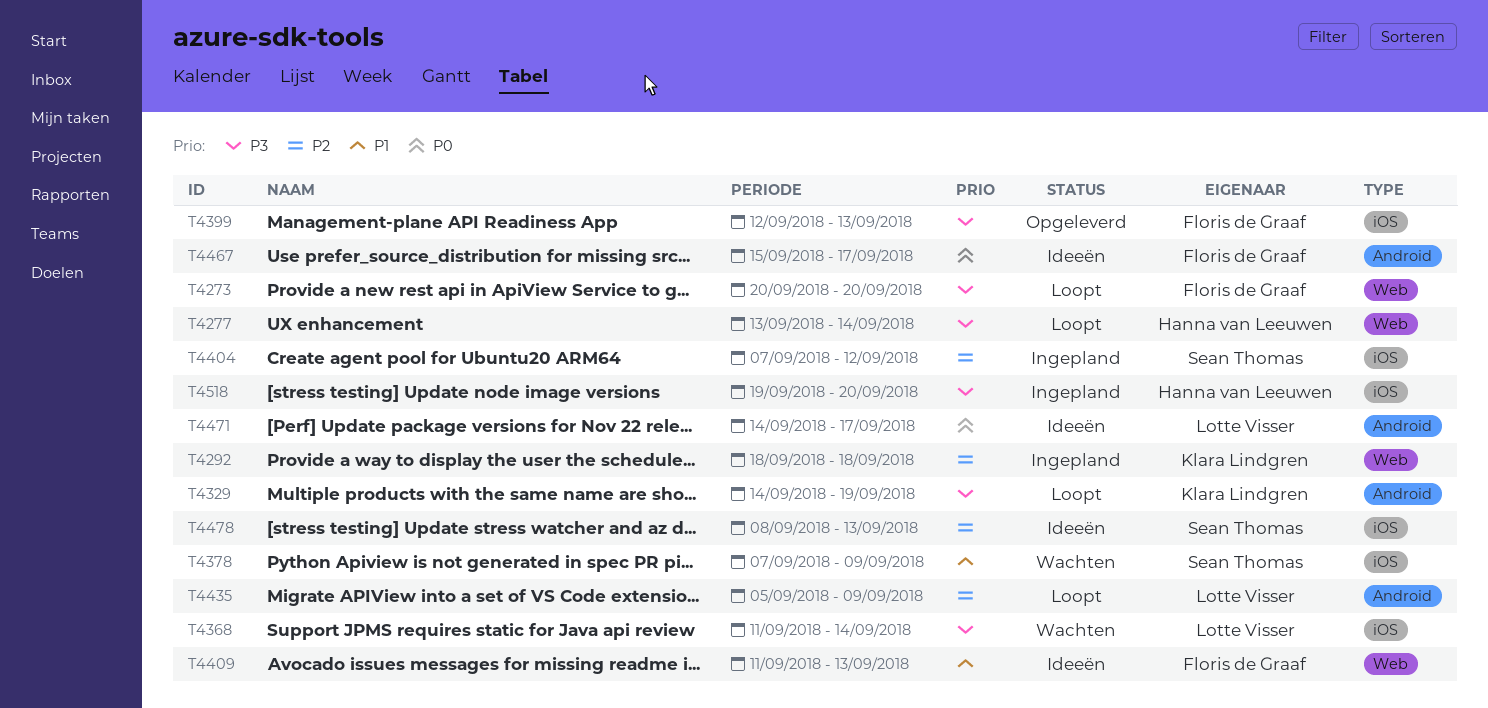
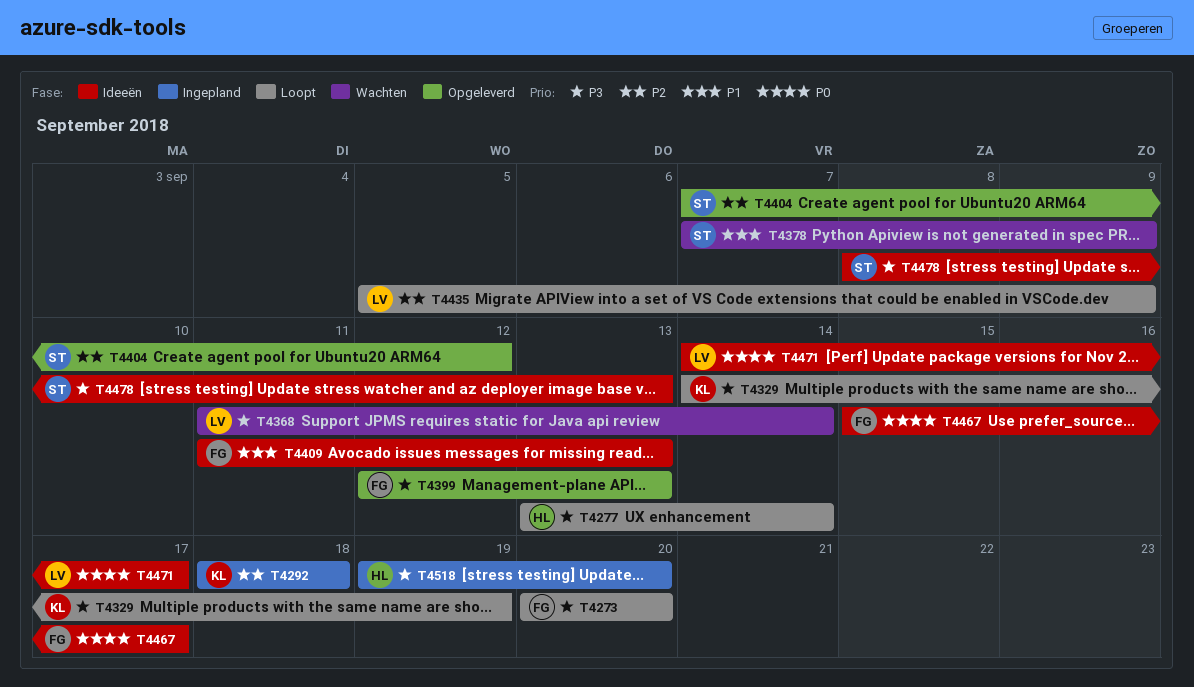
T4404, status: Ingepland -> Opgeleverd
T4478, priority: P2 -> P3

